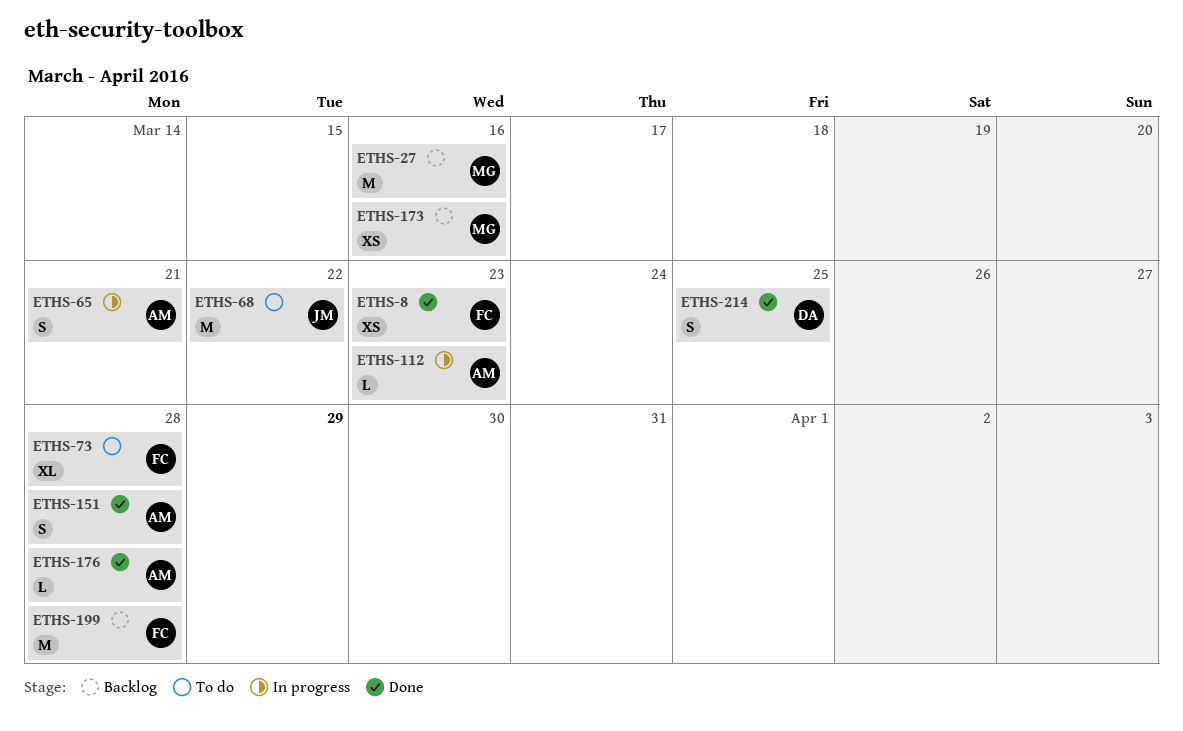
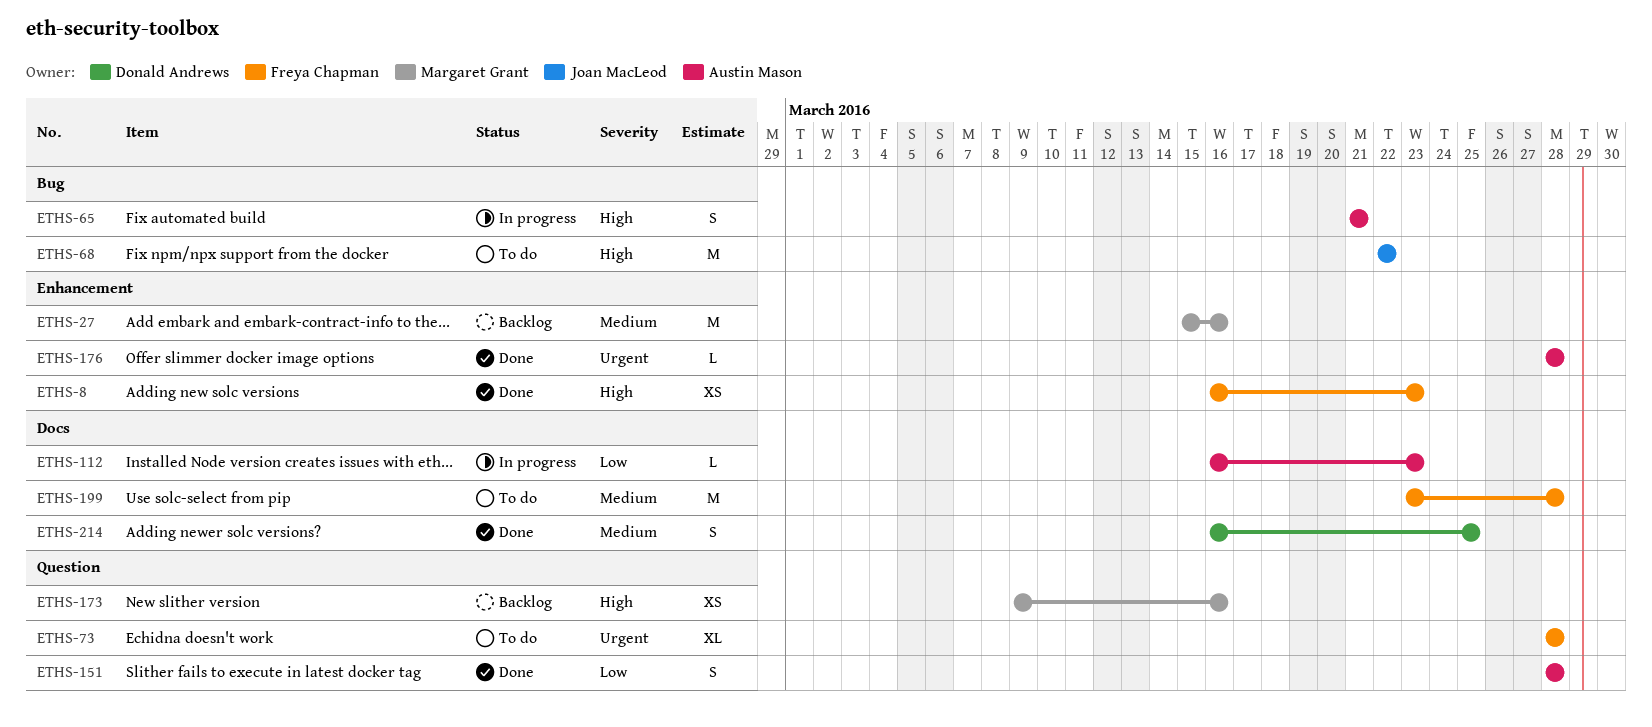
ETHS-199, status: Backlog -> To do

